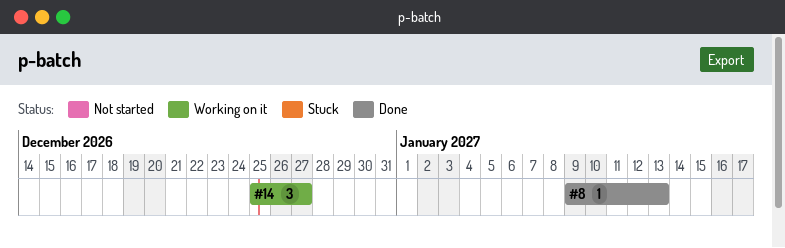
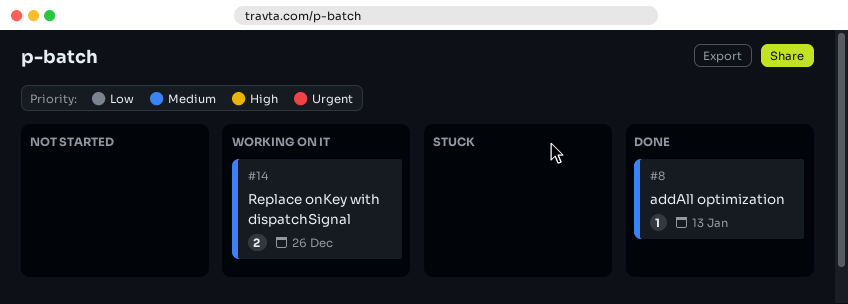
#14, estimate: 3 -> 2
#14, due: Dec 27 -> Dec 26

